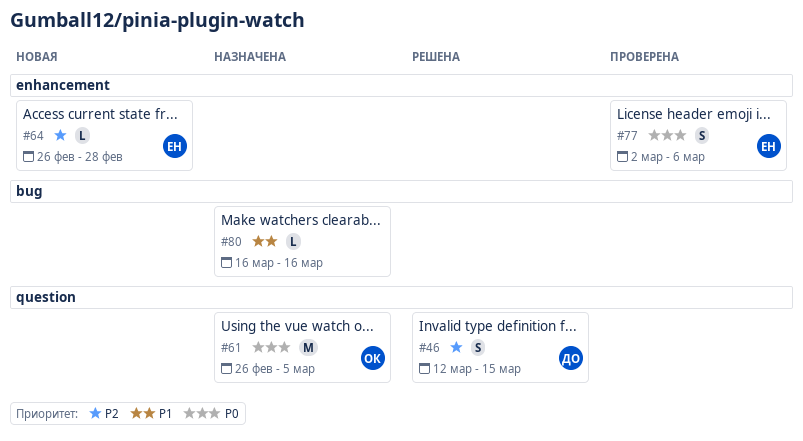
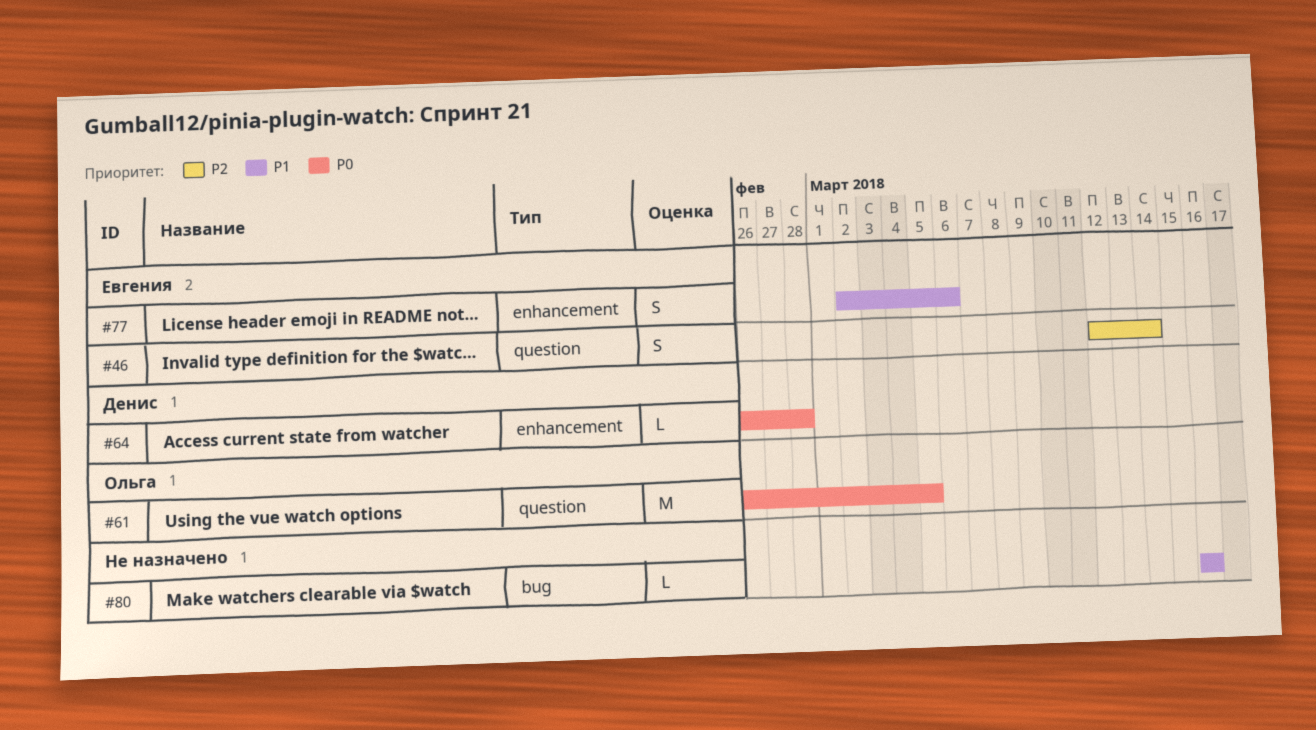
#46, owner: Денис -> Евгения
#46, due: Mar 15 -> Mar 14
#64, owner: Евгения -> Денис
#64, priority: P2 -> P0
#77, priority: P0 -> P1

